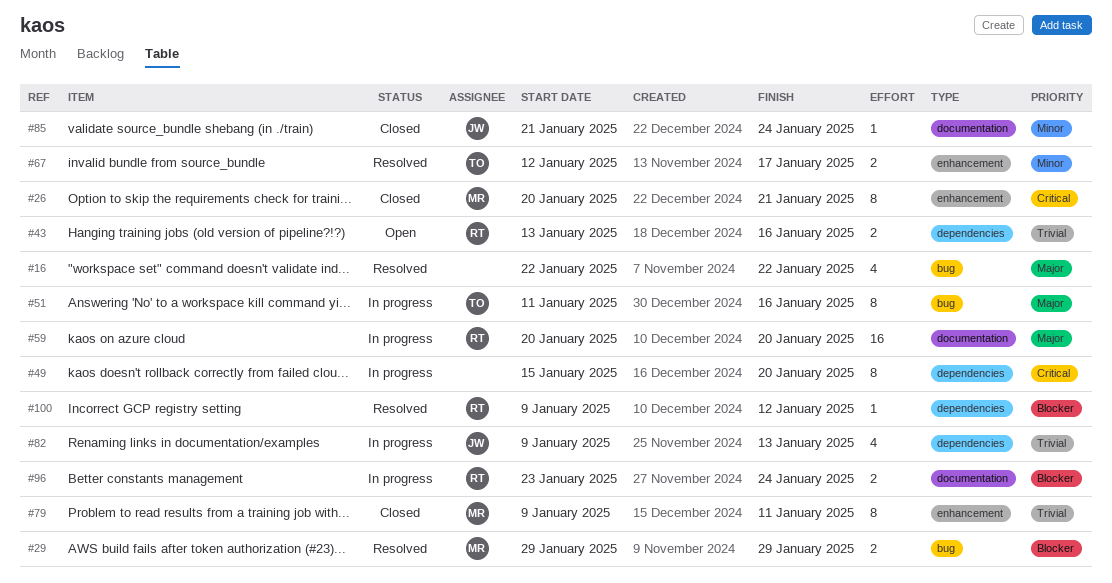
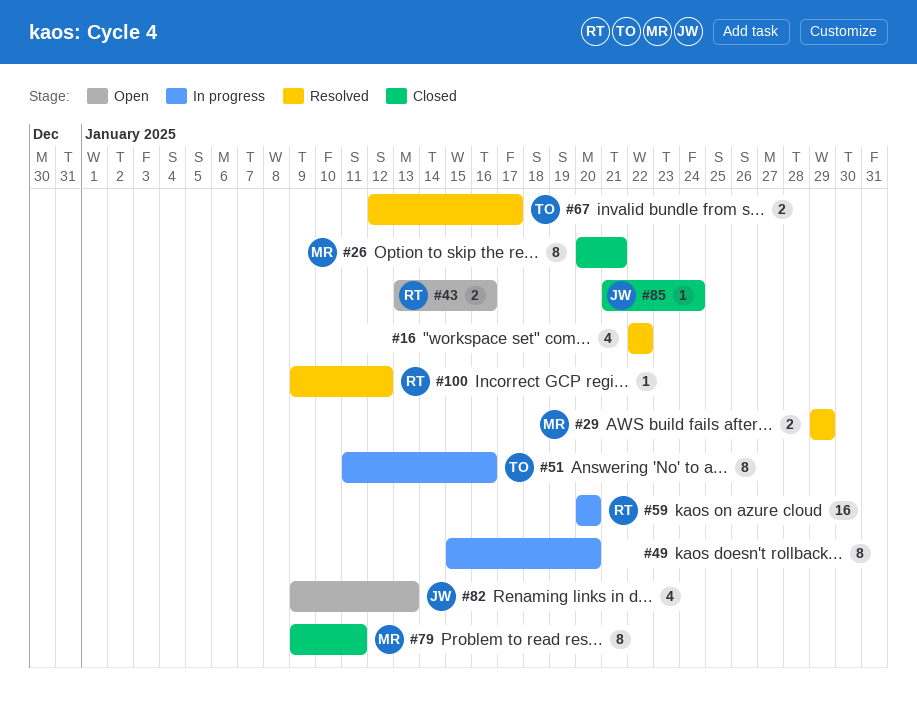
#82, status: In progress -> Open
#96: present -> none

